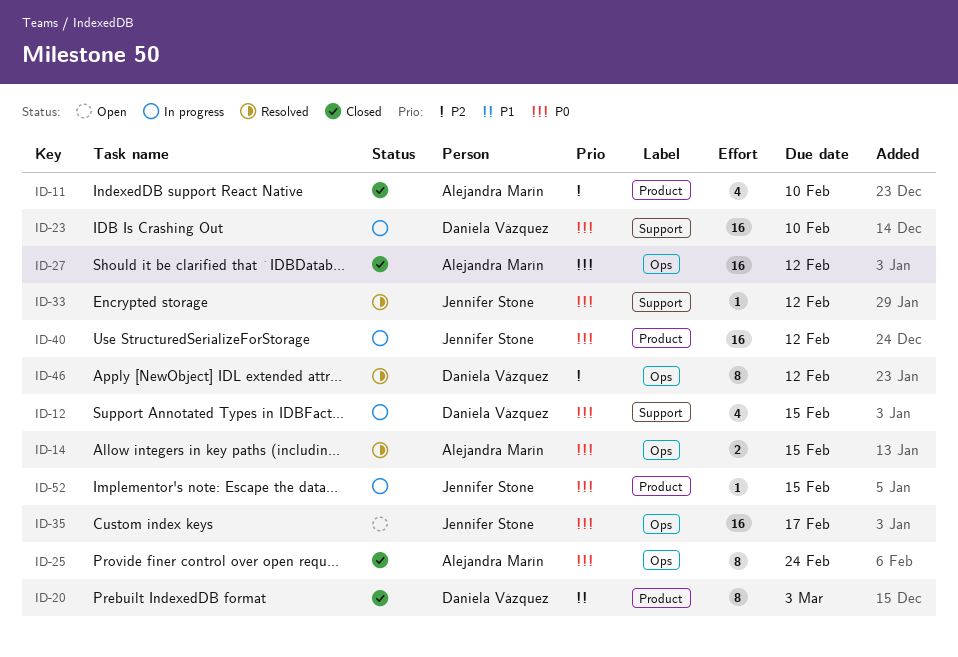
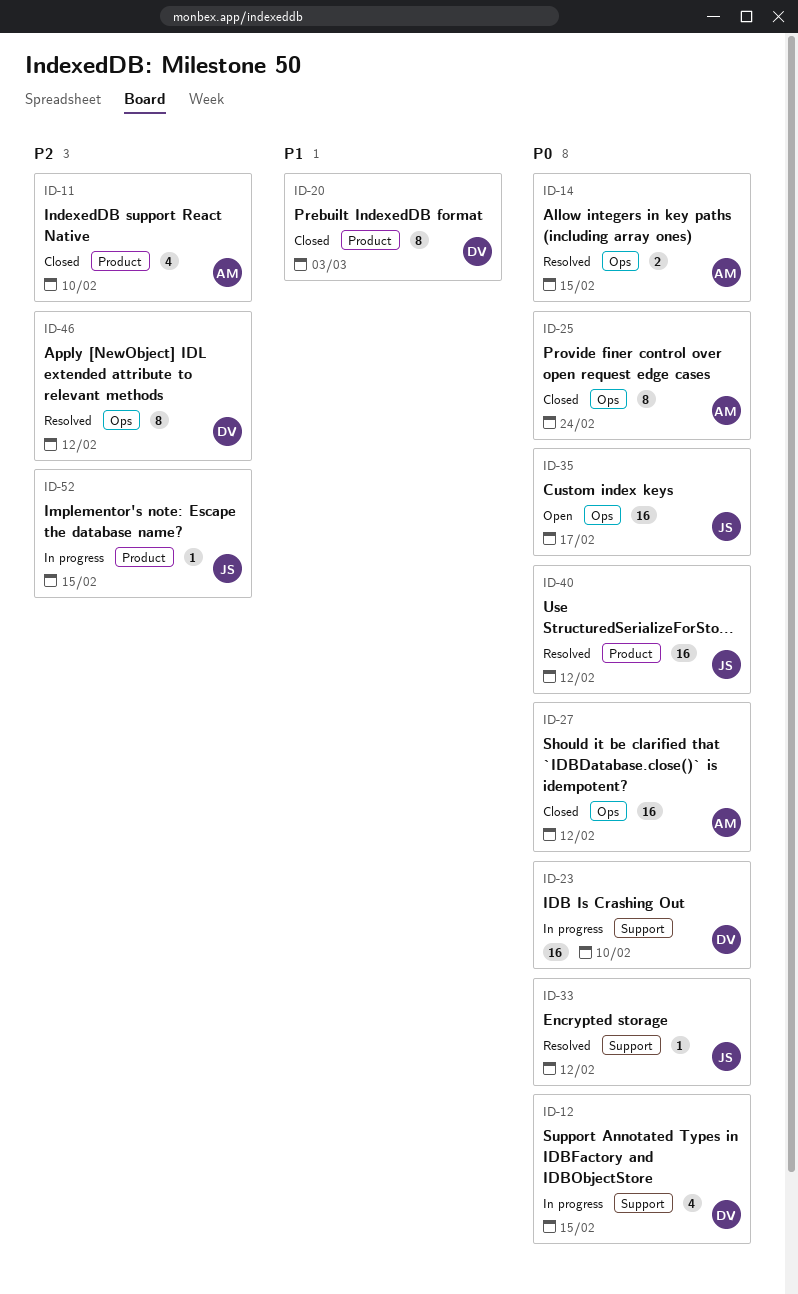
ID-40, status: In progress -> Resolved
ID-52, priority: P0 -> P2

